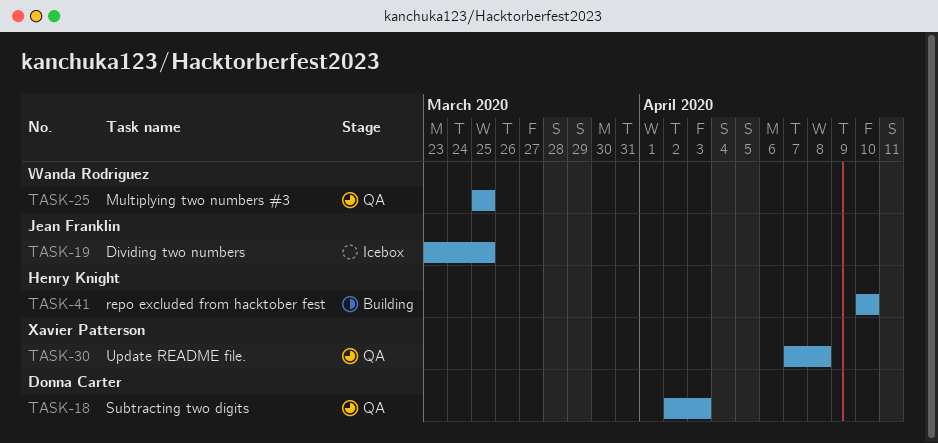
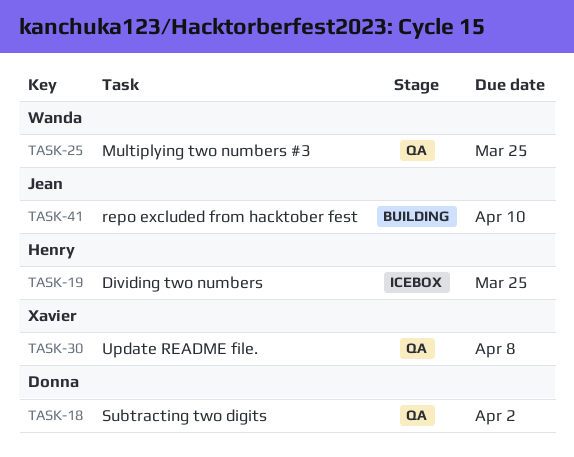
TASK-18, due: Apr 3 -> Apr 2
TASK-19, owner: Jean Franklin -> Henry Knight
TASK-41, owner: Henry Knight -> Jean Franklin

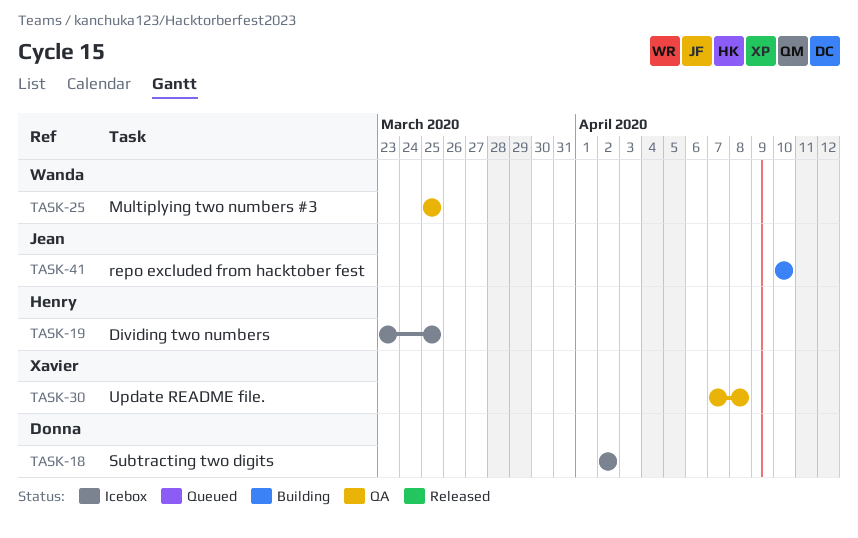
TASK-18, status: QA -> Icebox

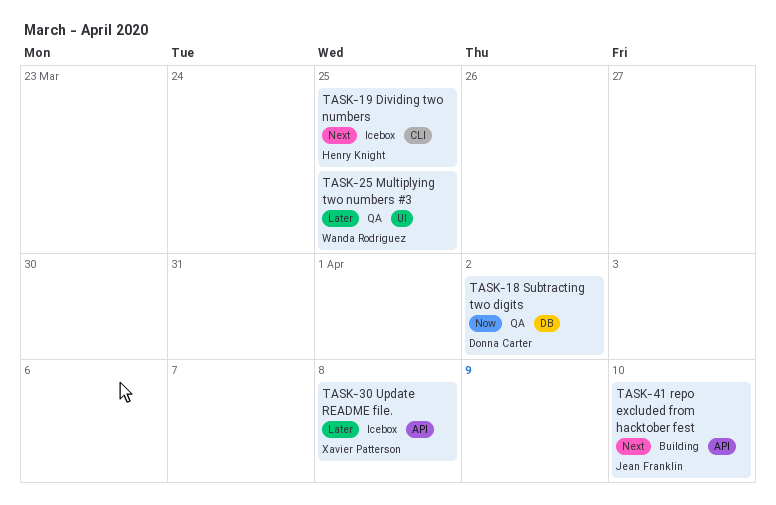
TASK-18, status: Icebox -> QA
TASK-30, status: QA -> Icebox

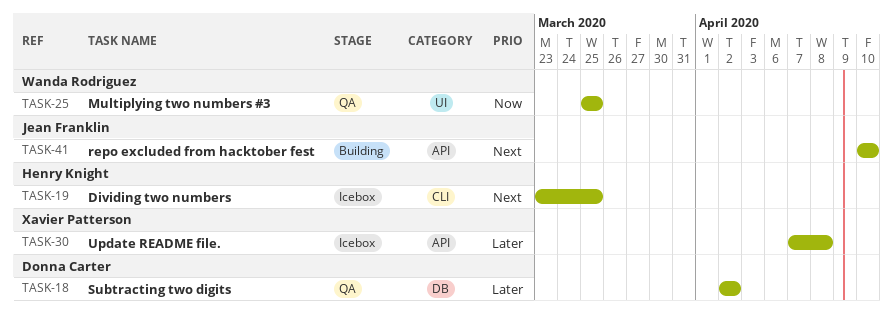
TASK-18, priority: Now -> Later
TASK-25, priority: Later -> Now

